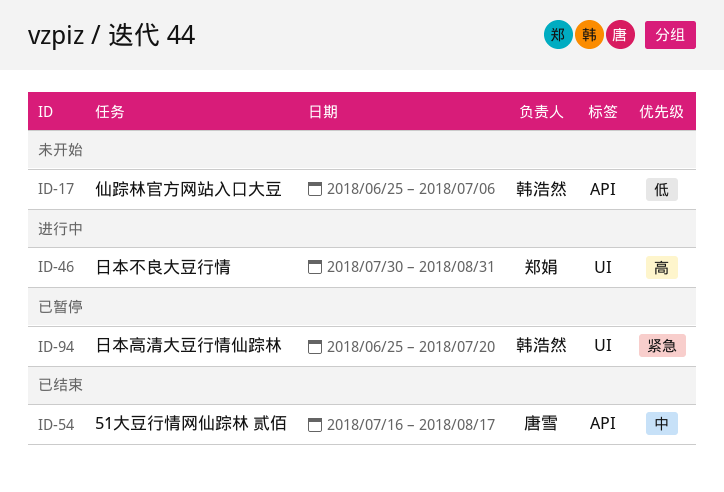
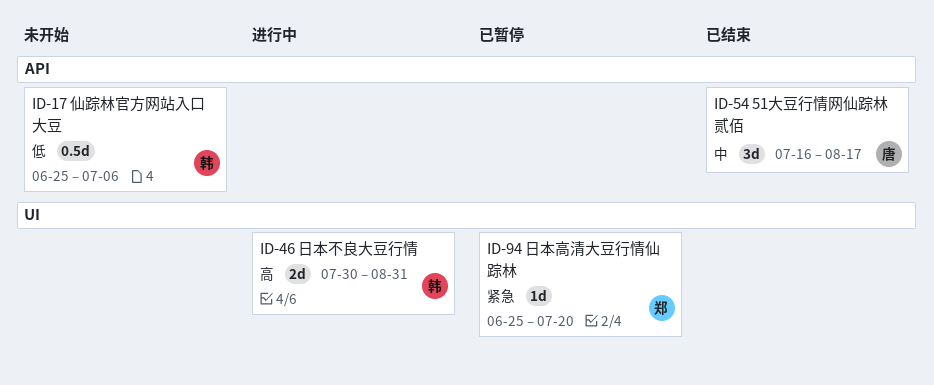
ID-46, owner: 郑娟 -> 韩浩然
ID-94, owner: 韩浩然 -> 郑娟

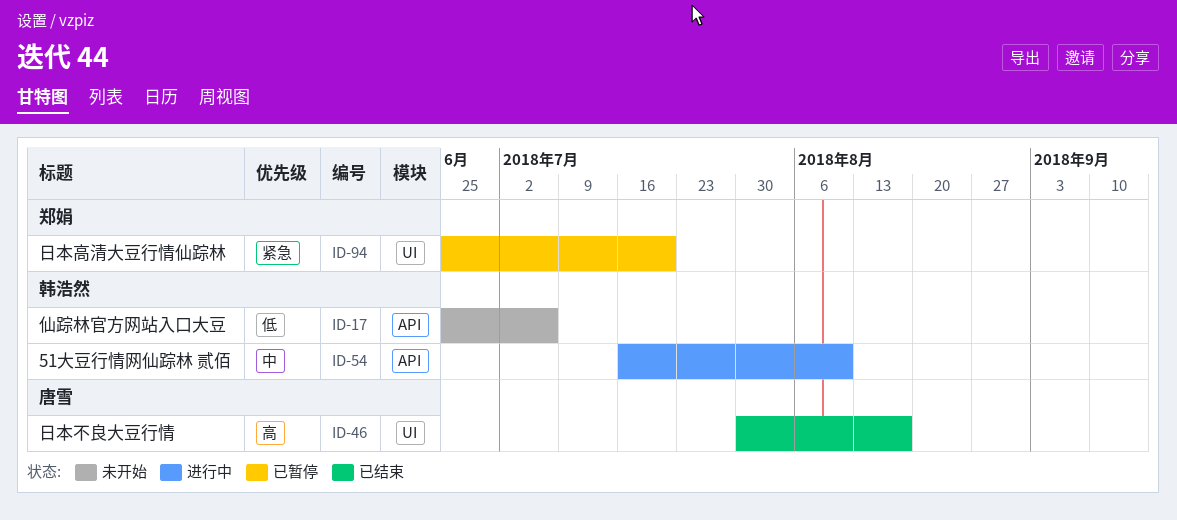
ID-46, status: 进行中 -> 已结束
ID-46, owner: 韩浩然 -> 唐雪
ID-46, due: Aug 31 -> Aug 17
ID-54, status: 已结束 -> 进行中
ID-54, owner: 唐雪 -> 韩浩然
ID-54, due: Aug 17 -> Aug 10

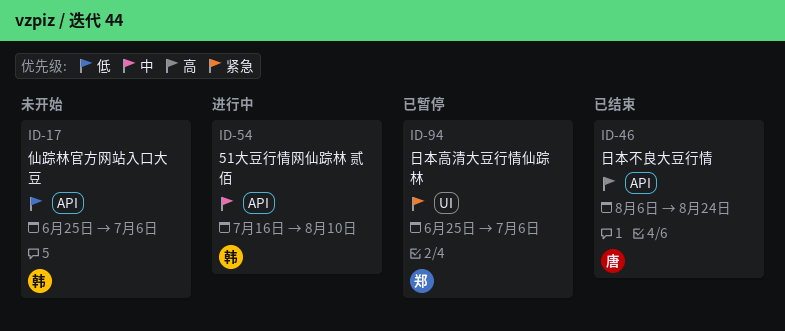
ID-46, label: UI -> API
ID-46, start: Jul 30 -> Aug 6
ID-46, due: Aug 17 -> Aug 24
ID-94, due: Jul 20 -> Jul 6

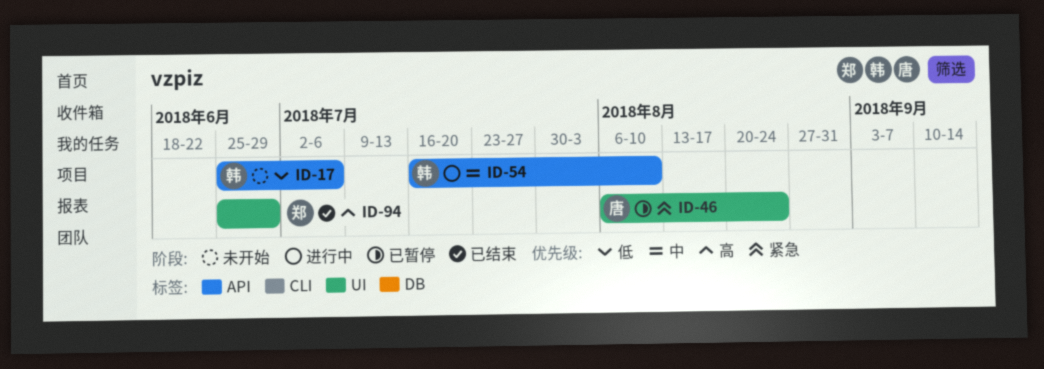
ID-46, status: 已结束 -> 已暂停
ID-46, priority: 高 -> 紧急
ID-46, label: API -> UI
ID-94, status: 已暂停 -> 已结束
ID-94, priority: 紧急 -> 高
ID-94, due: Jul 6 -> Jun 29

